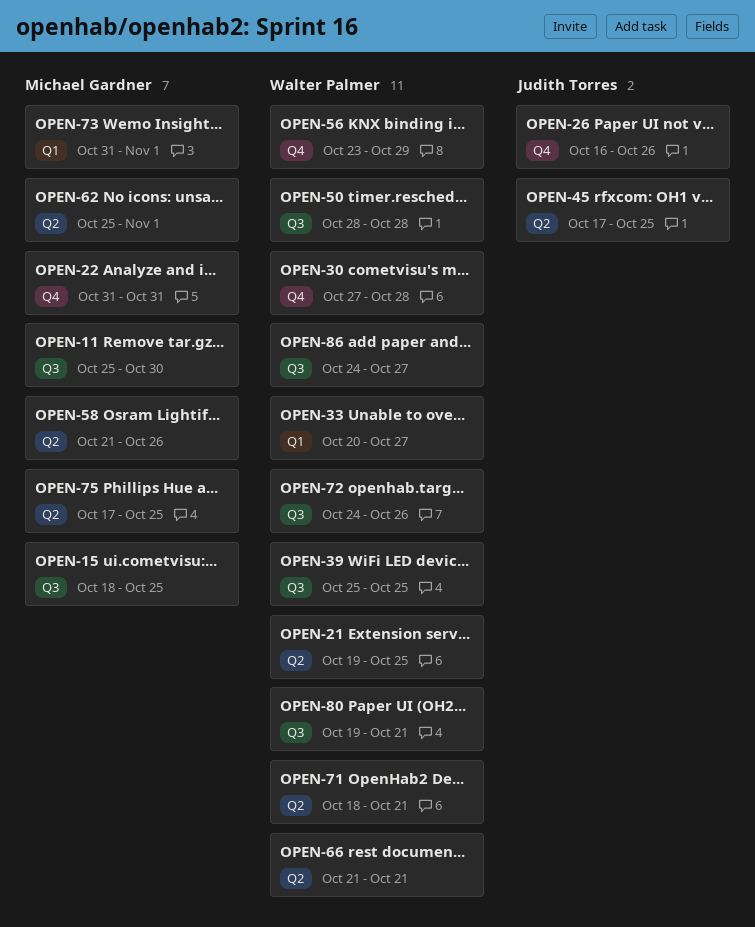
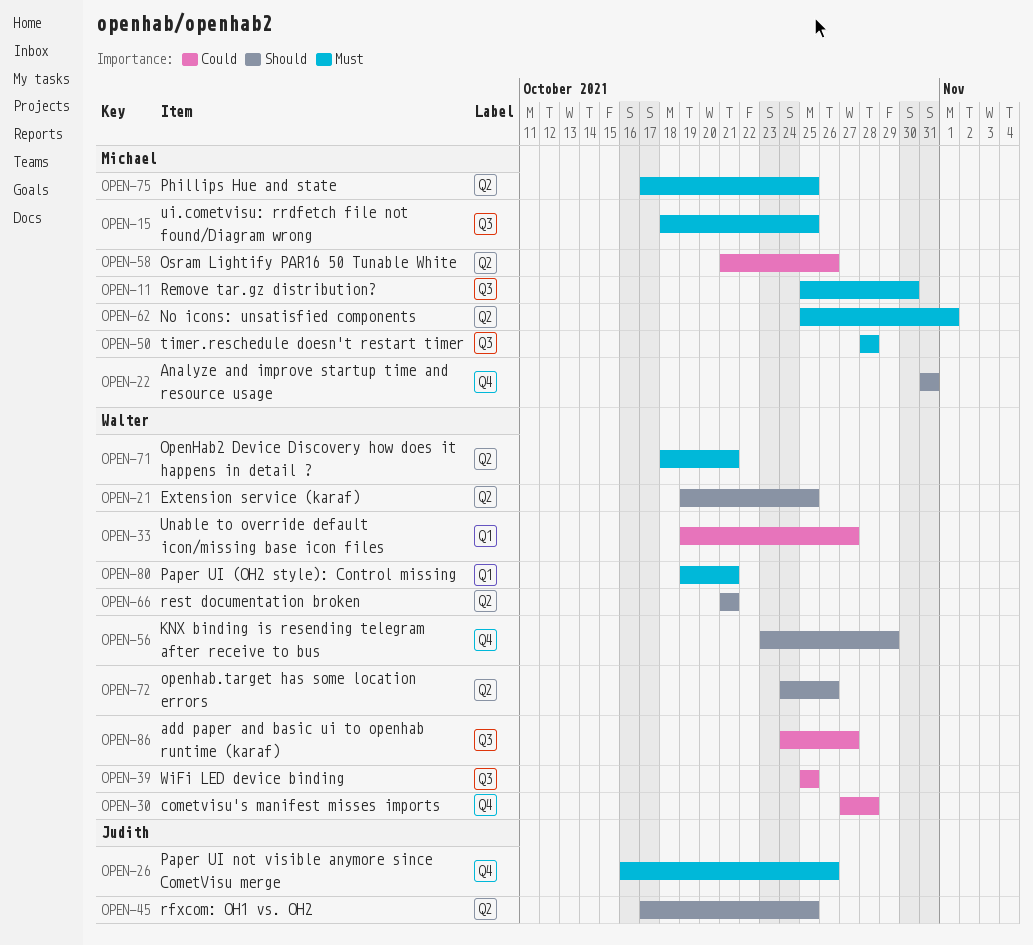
OPEN-33, start: Oct 20 -> Oct 19
OPEN-50, owner: Walter Palmer -> Michael Gardner
OPEN-72, label: Q3 -> Q2
OPEN-73: present -> none
OPEN-80, label: Q3 -> Q1

